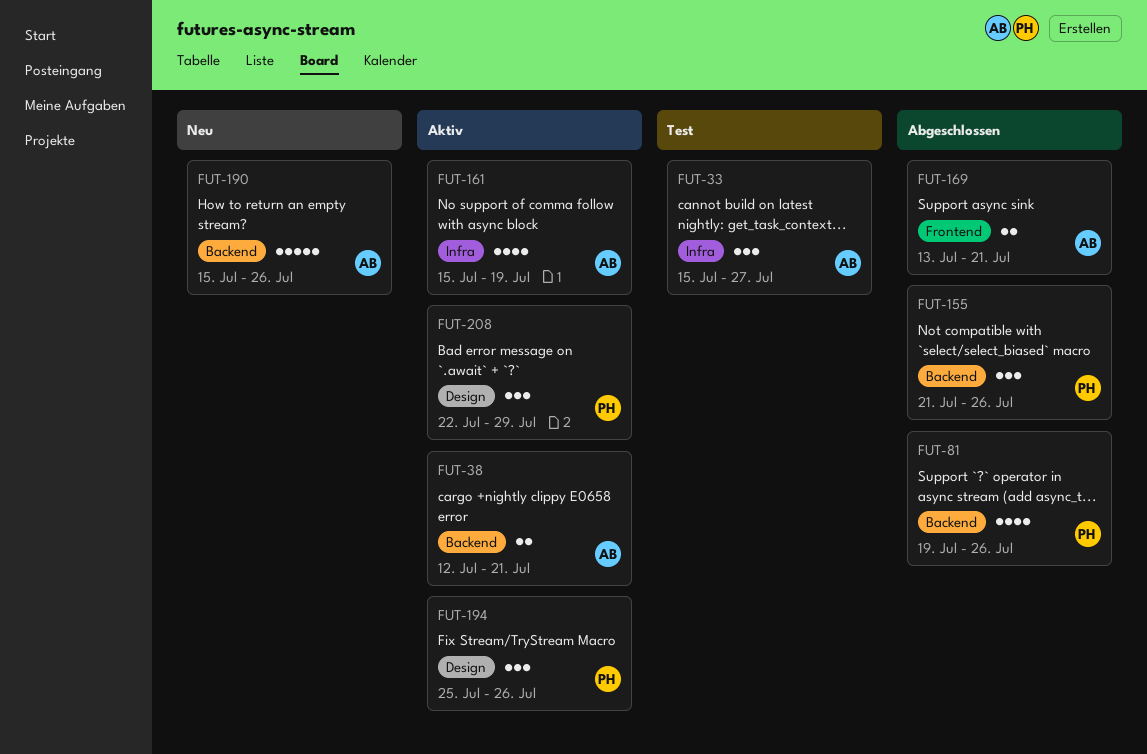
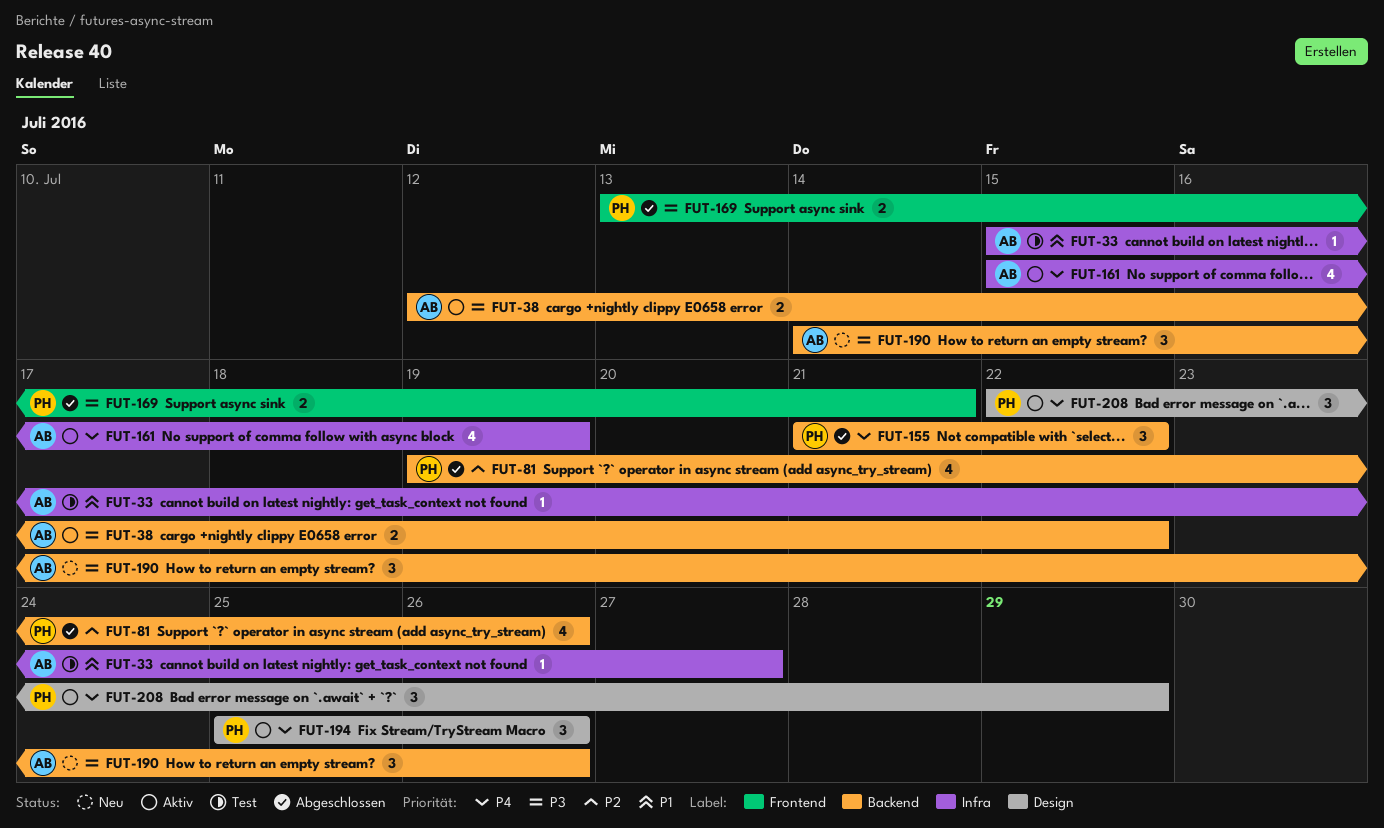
FUT-33, estimate: 3 -> 1
FUT-38, due: Jul 21 -> Jul 22
FUT-155, due: Jul 26 -> Jul 22
FUT-169, owner: AB -> PH
FUT-190, estimate: 5 -> 3
FUT-190, start: Jul 15 -> Jul 14

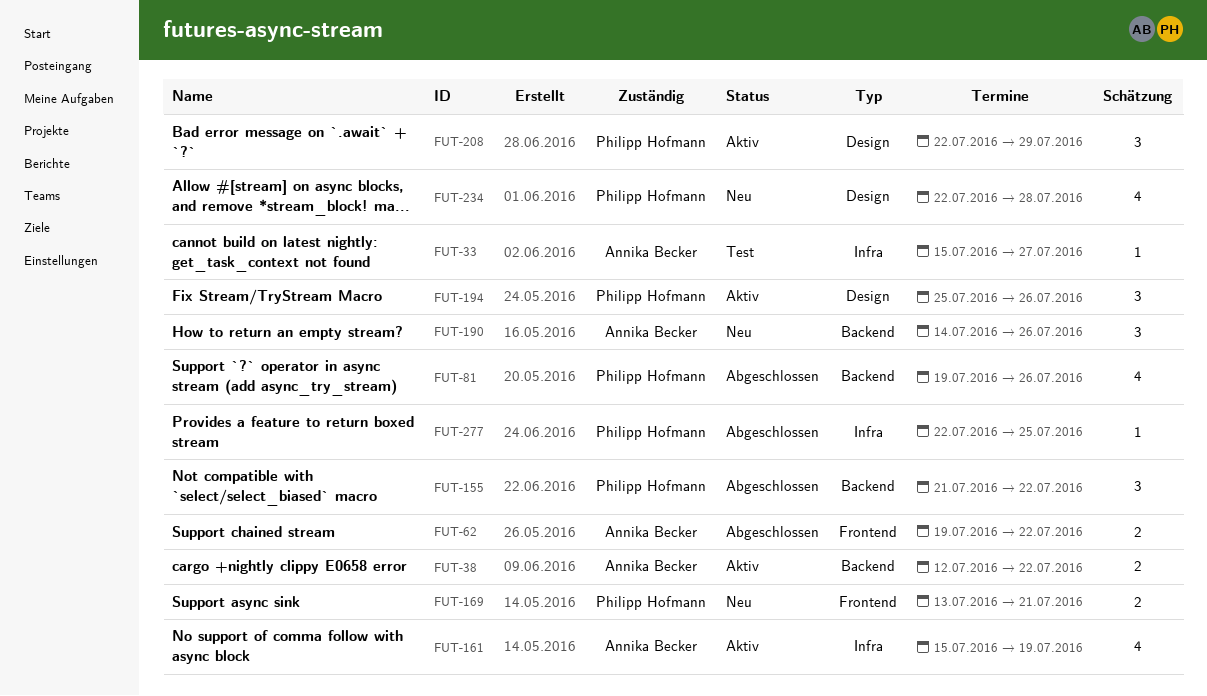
FUT-62: none -> present
FUT-169, status: Abgeschlossen -> Neu
FUT-234: none -> present
FUT-277: none -> present

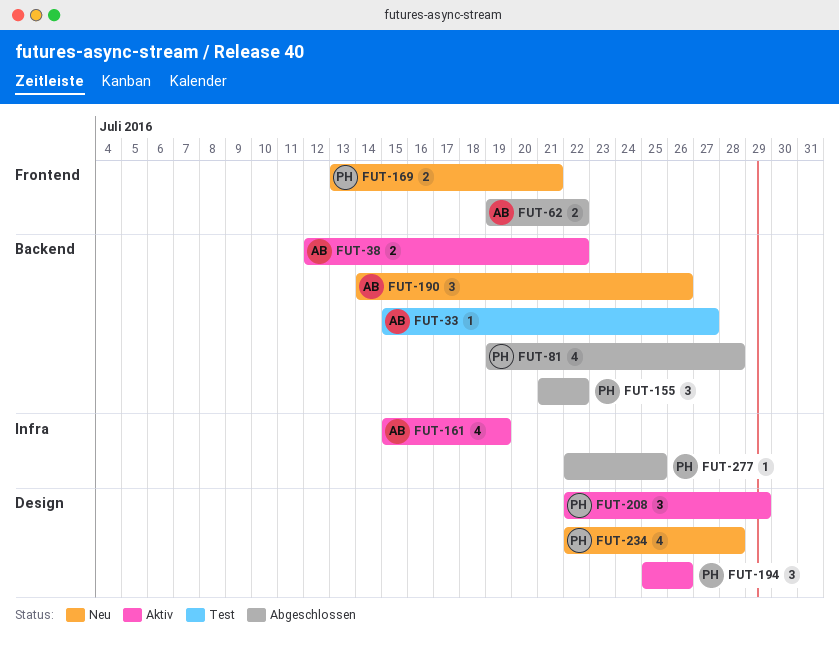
FUT-33, label: Infra -> Backend
FUT-81, due: Jul 26 -> Jul 28

